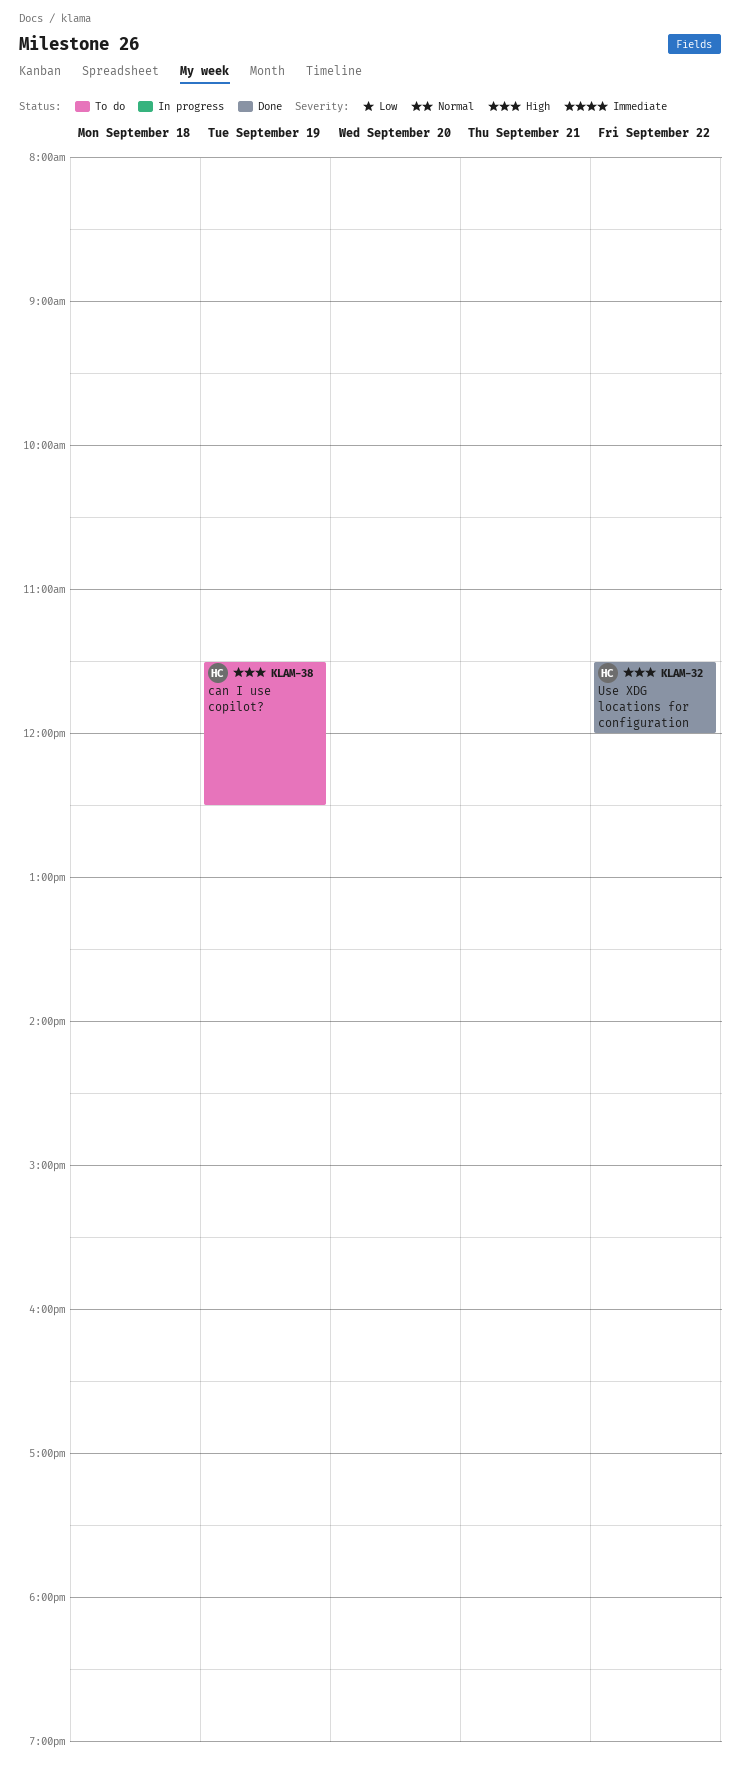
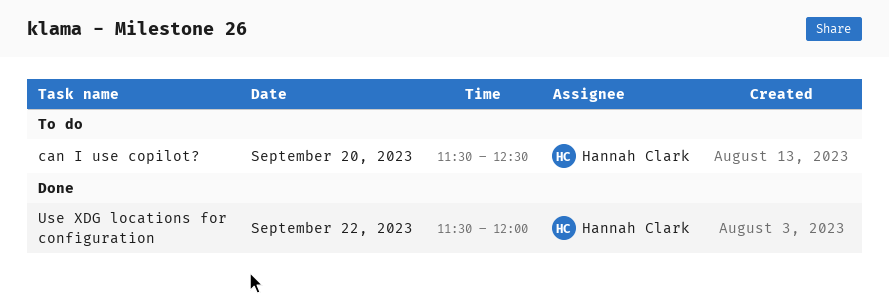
can I use copilot?, day: Sep 19 -> Sep 20

